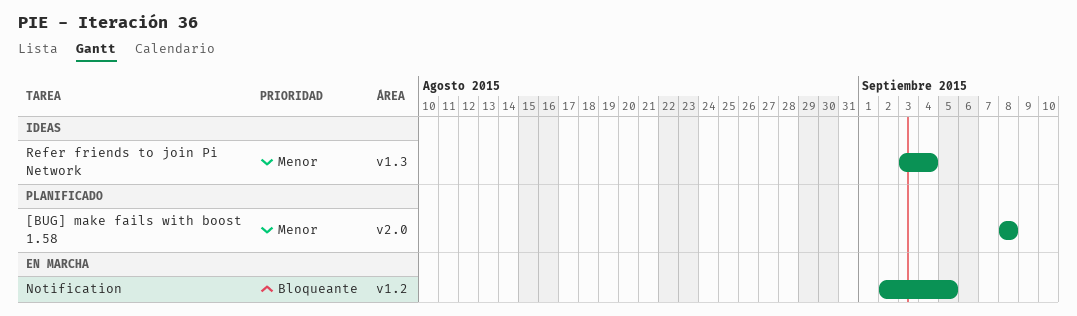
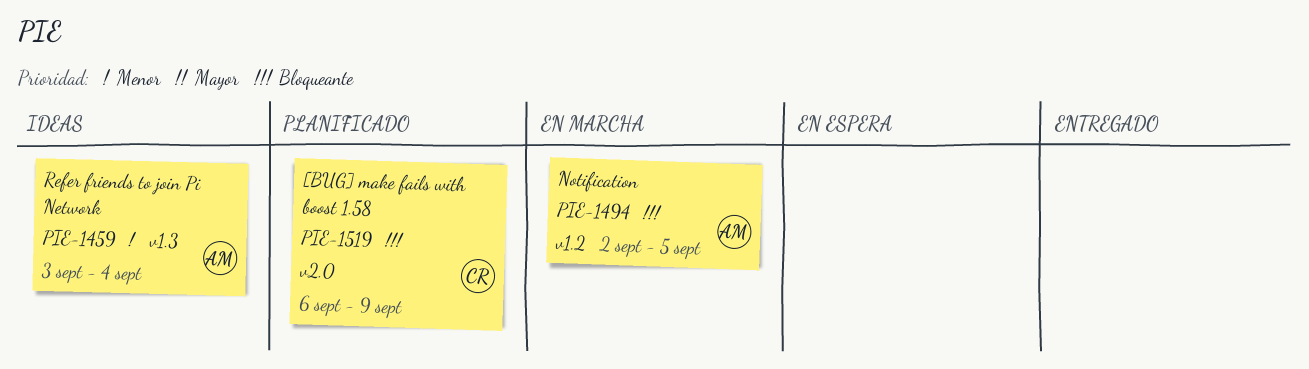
[BUG] make fails with boost 1.58, priority: Menor -> Bloqueante
[BUG] make fails with boost 1.58, start: Sep 8 -> Sep 6
[BUG] make fails with boost 1.58, due: Sep 8 -> Sep 9

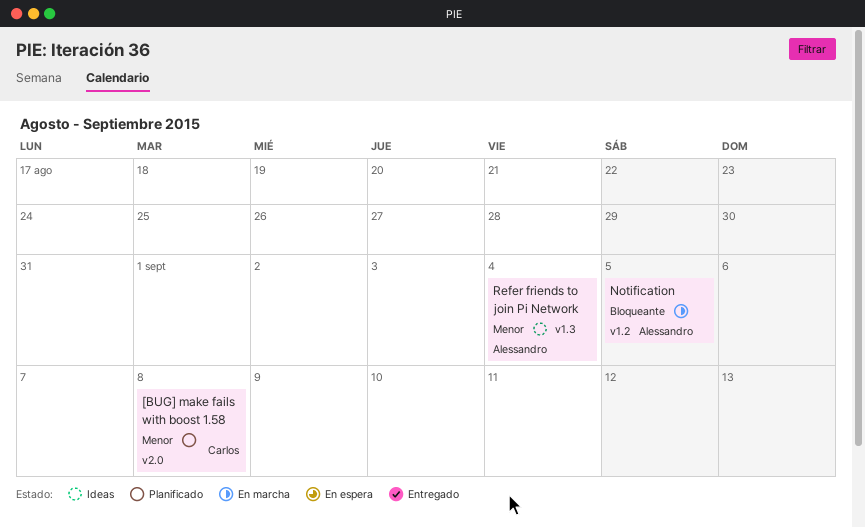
[BUG] make fails with boost 1.58, priority: Bloqueante -> Menor
[BUG] make fails with boost 1.58, due: Sep 9 -> Sep 8

